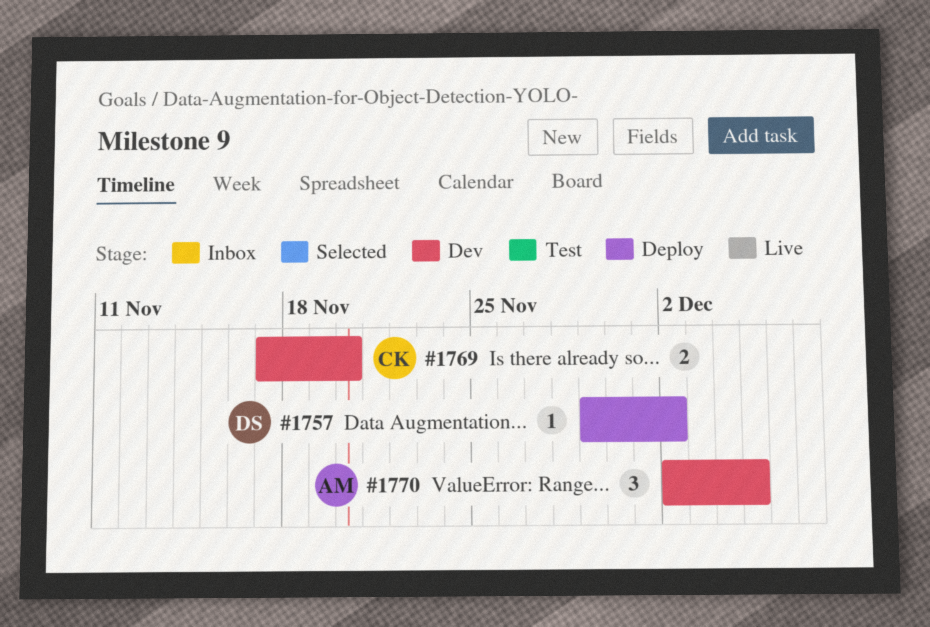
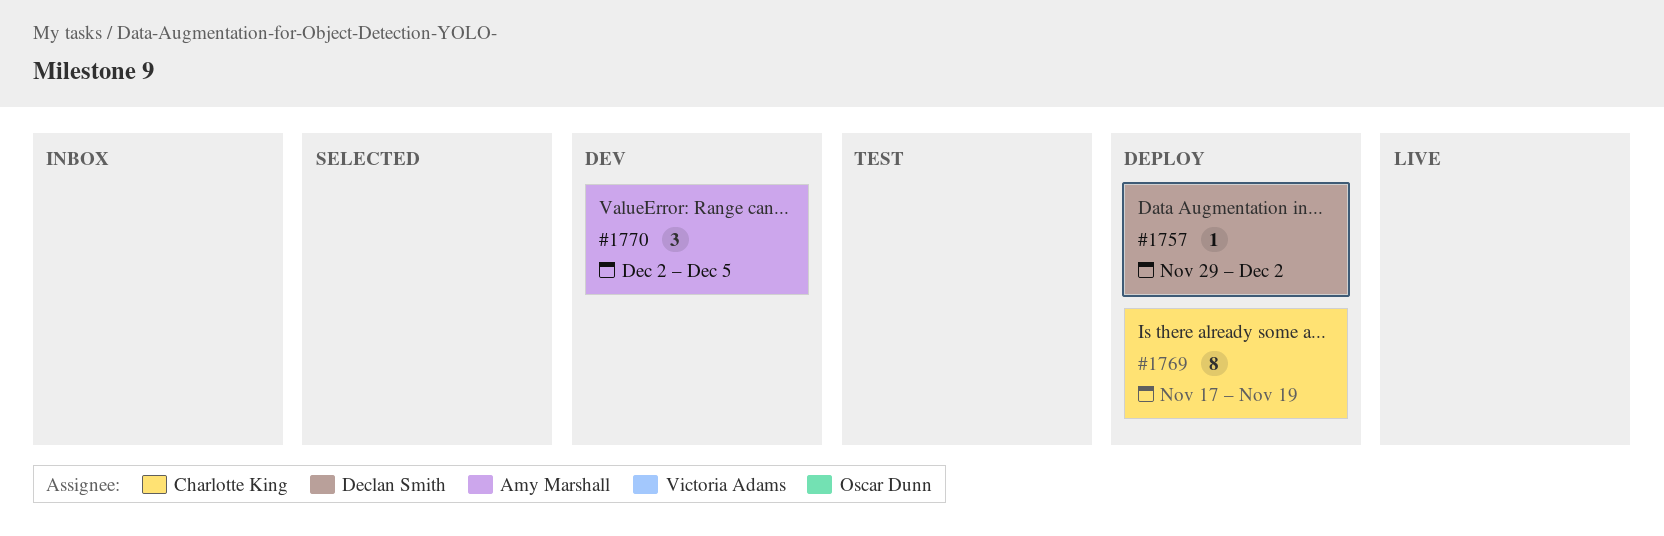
#1769, status: Dev -> Deploy
#1769, estimate: 2 -> 8
#1769, due: Nov 20 -> Nov 19

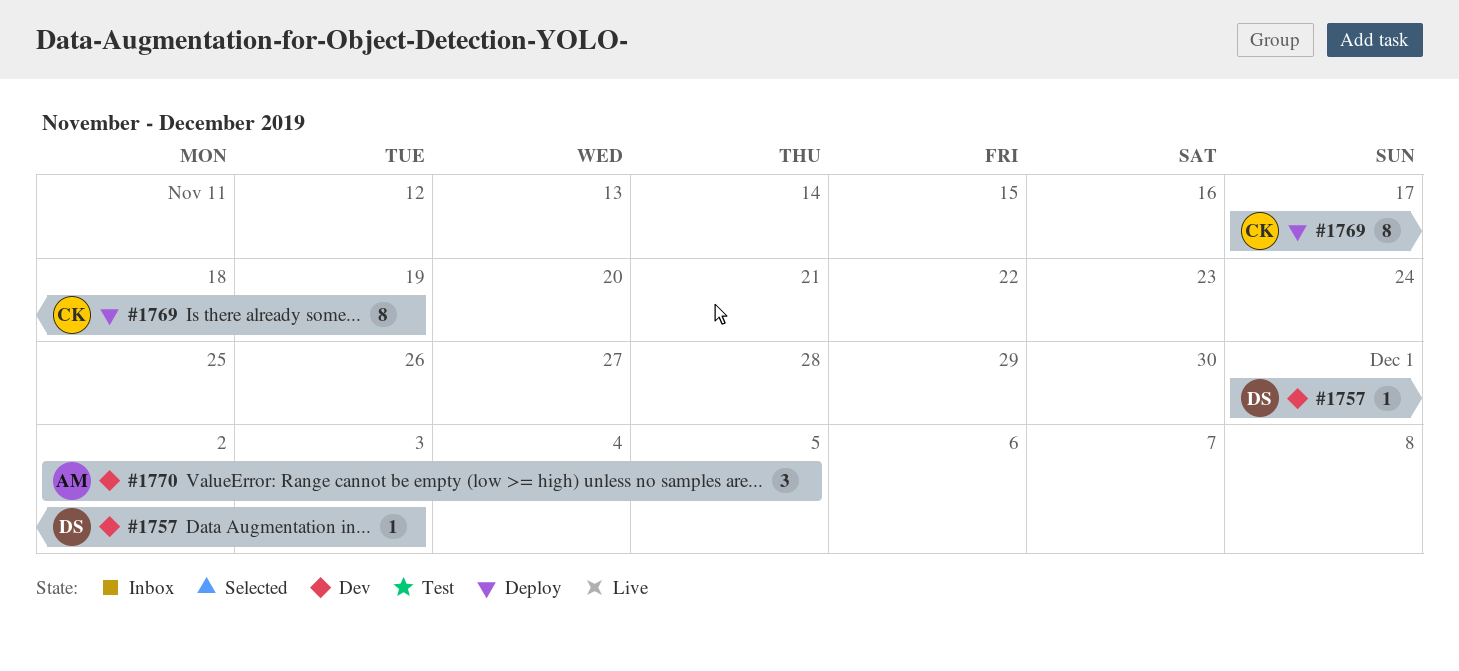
#1757, status: Deploy -> Dev
#1757, start: Nov 29 -> Dec 1
#1757, due: Dec 2 -> Dec 3

